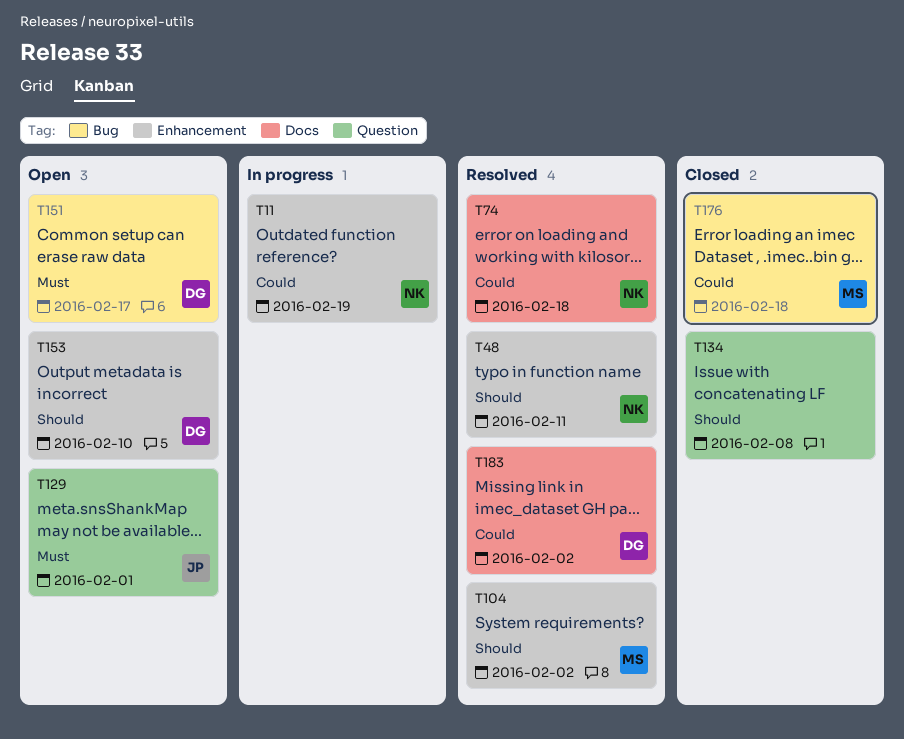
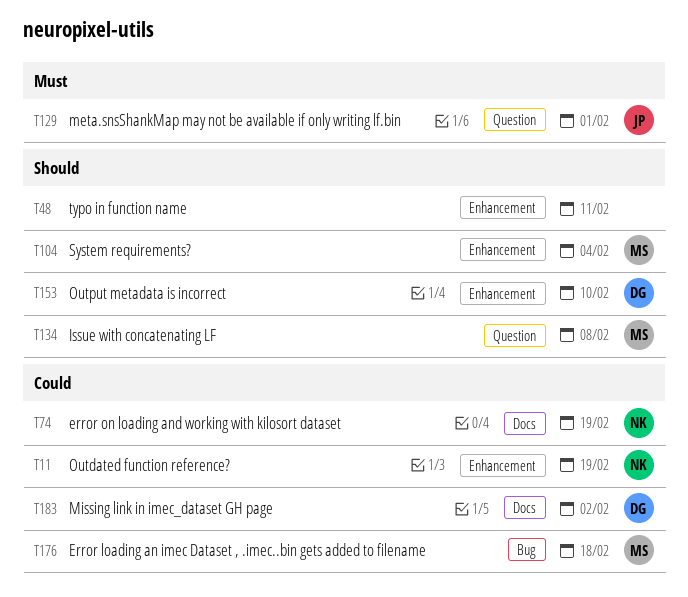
T48, owner: NK -> none
T74, due: Feb 18 -> Feb 19
T104, due: Feb 2 -> Feb 4
T134, owner: none -> MS
T151: present -> none

